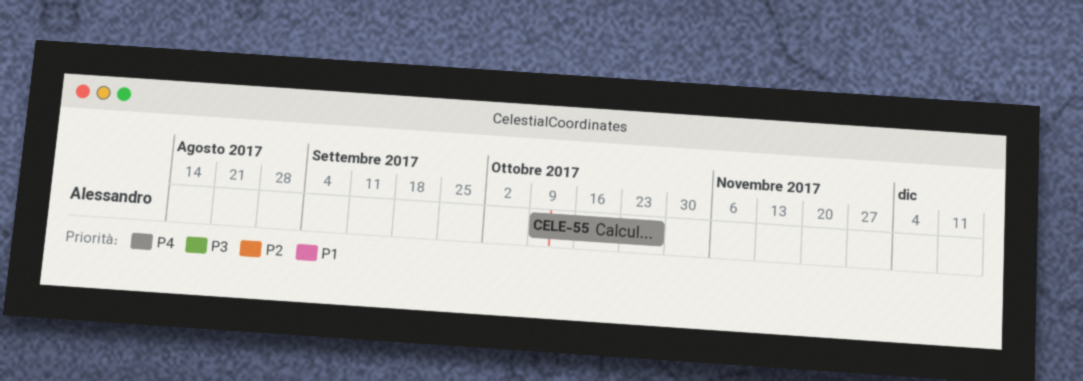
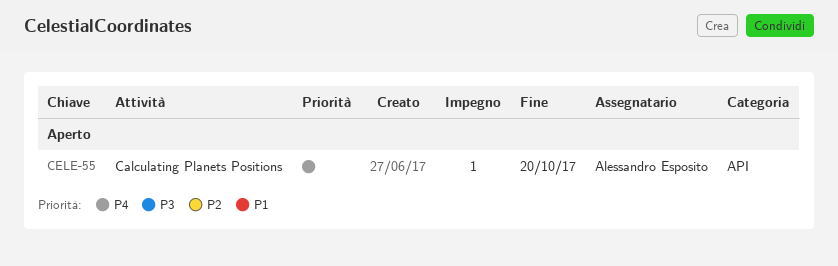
CELE-55, due: Oct 27 -> Oct 20

